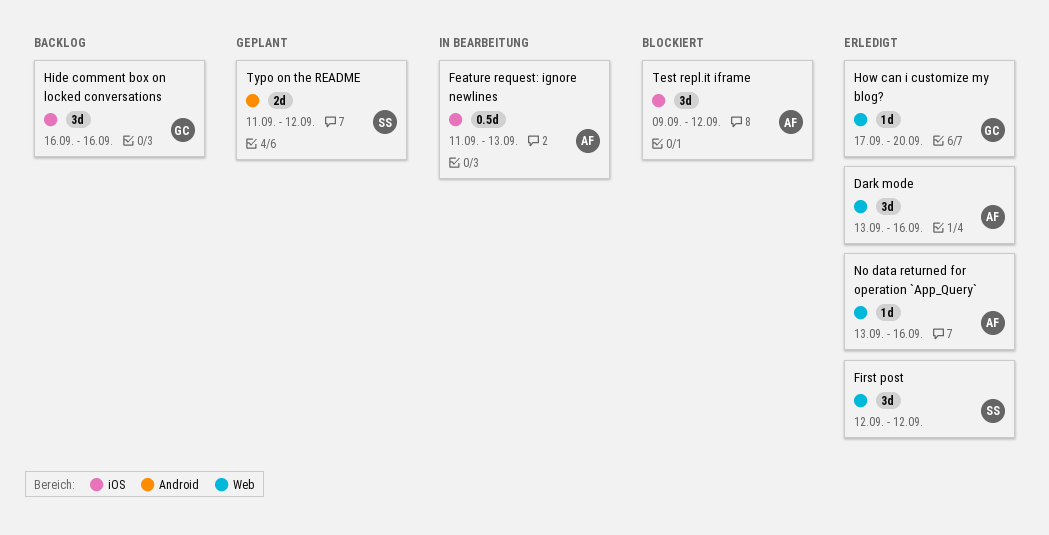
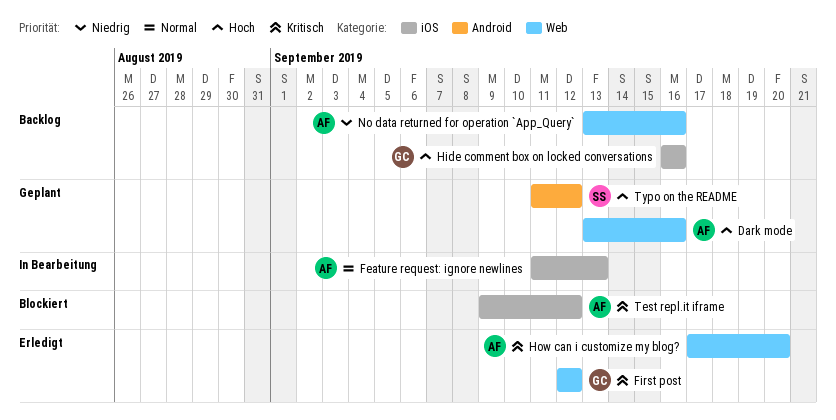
Dark mode, status: Erledigt -> Geplant
First post, owner: SS -> GC
How can i customize my blog?, owner: GC -> AF
No data returned for operation `App_Query`, status: Erledigt -> Backlog

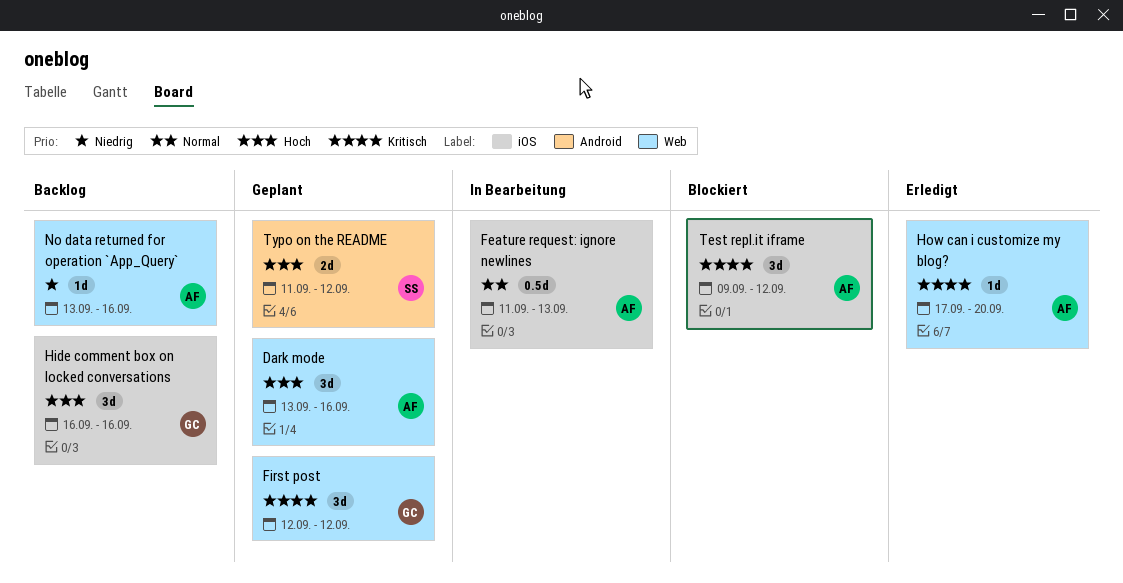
First post, status: Erledigt -> Geplant

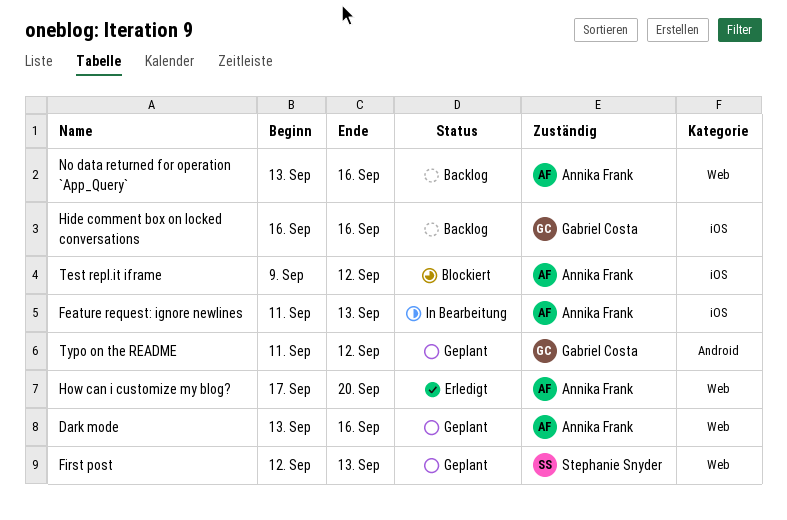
First post, owner: Gabriel Costa -> Stephanie Snyder
First post, due: Sep 12 -> Sep 13
Typo on the README, owner: Stephanie Snyder -> Gabriel Costa

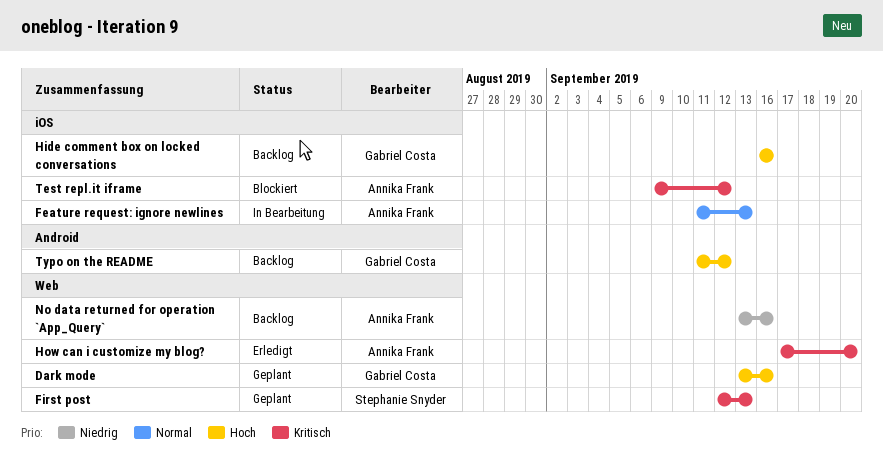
Dark mode, owner: Annika Frank -> Gabriel Costa
Typo on the README, status: Geplant -> Backlog

